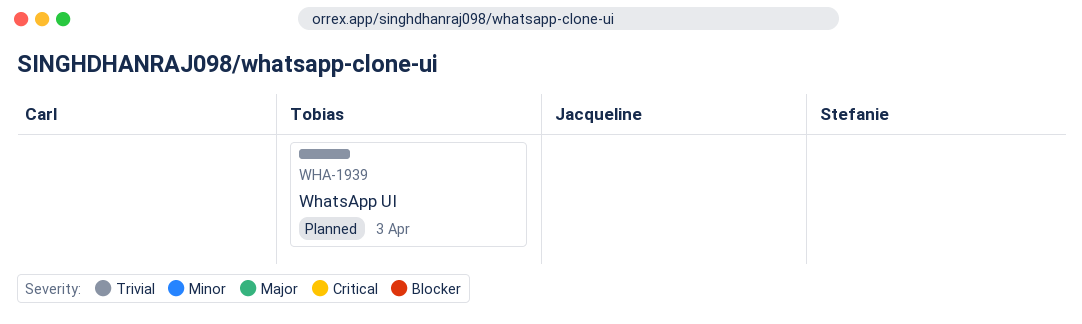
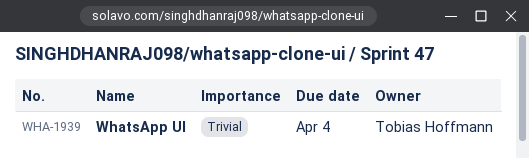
WHA-1939, due: Apr 3 -> Apr 4

